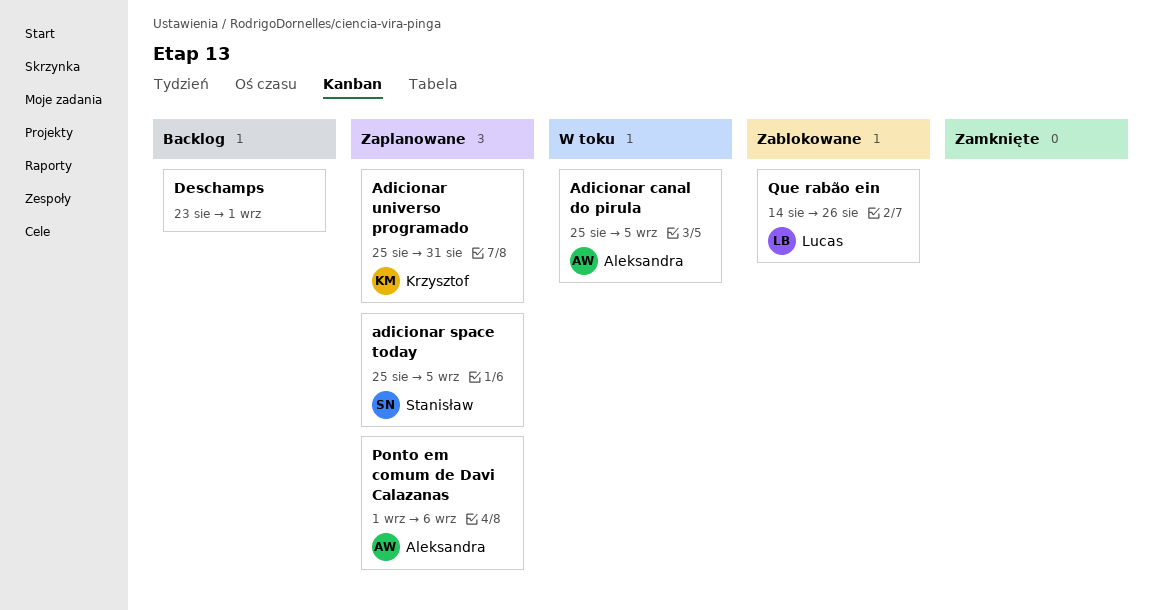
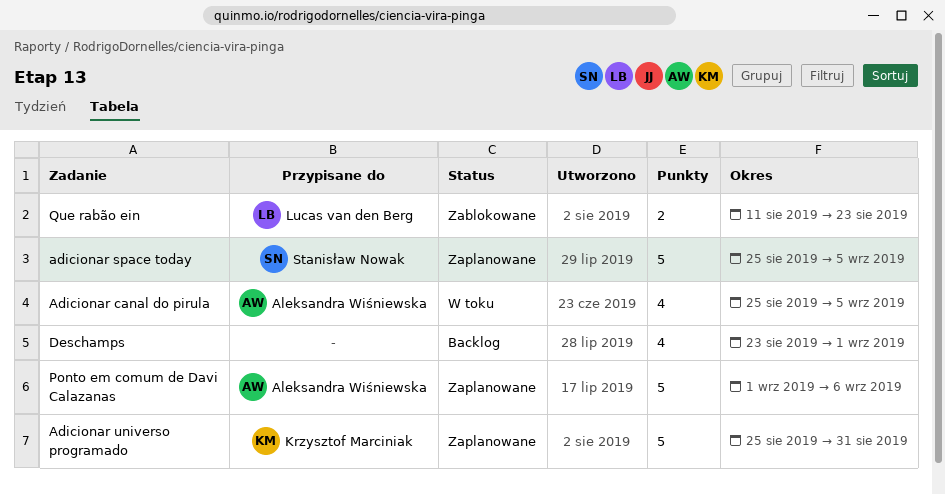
Que rabão ein, start: Aug 14 -> Aug 11
Que rabão ein, due: Aug 26 -> Aug 23

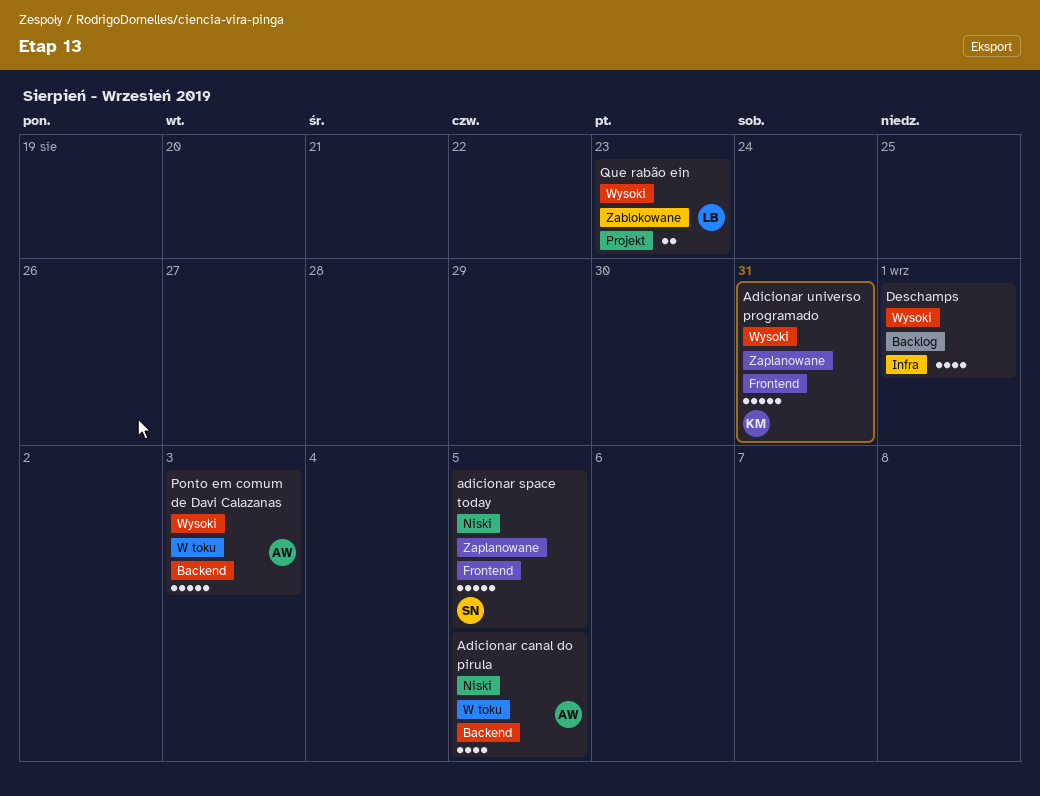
Ponto em comum de Davi Calazanas, status: Zaplanowane -> W toku
Ponto em comum de Davi Calazanas, due: Sep 6 -> Sep 3

